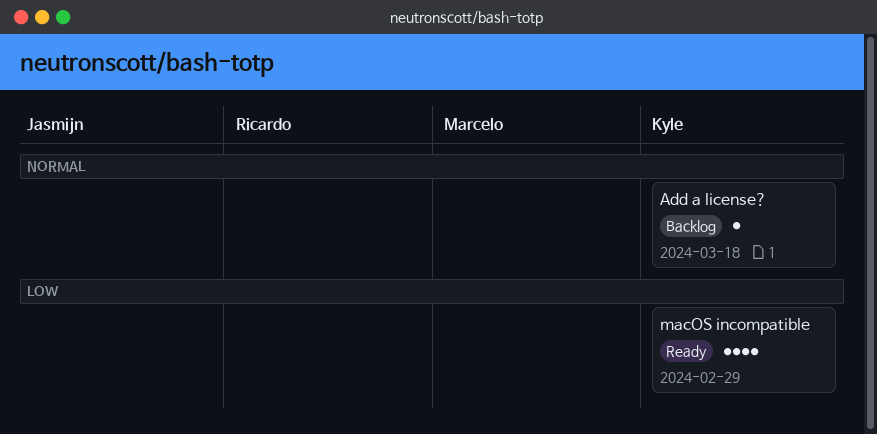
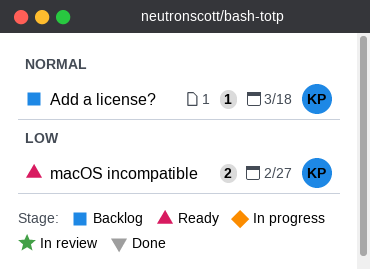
macOS incompatible, estimate: 4 -> 2
macOS incompatible, due: Feb 29 -> Feb 27

